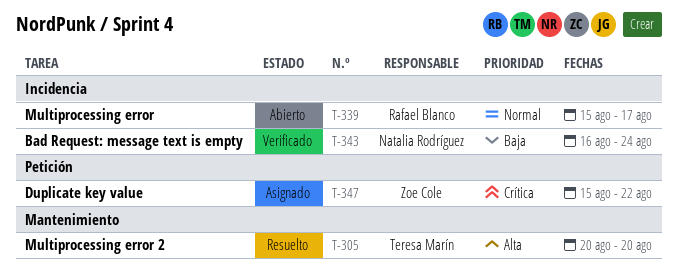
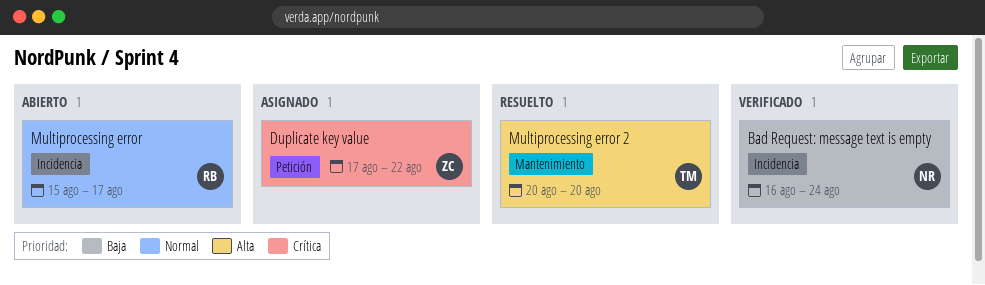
Duplicate key value, start: Aug 15 -> Aug 17

